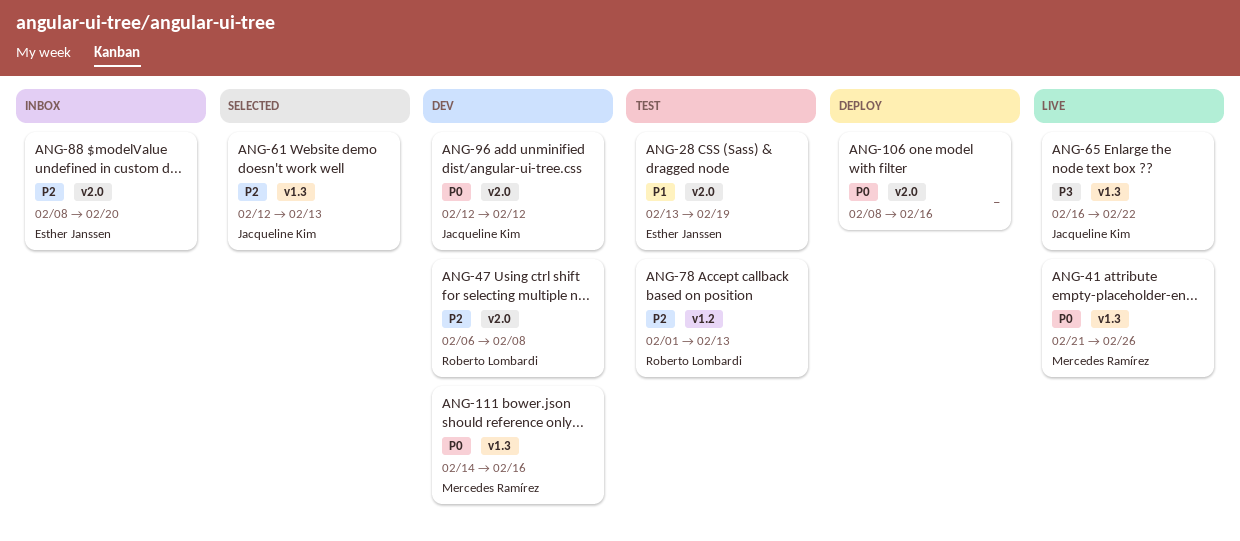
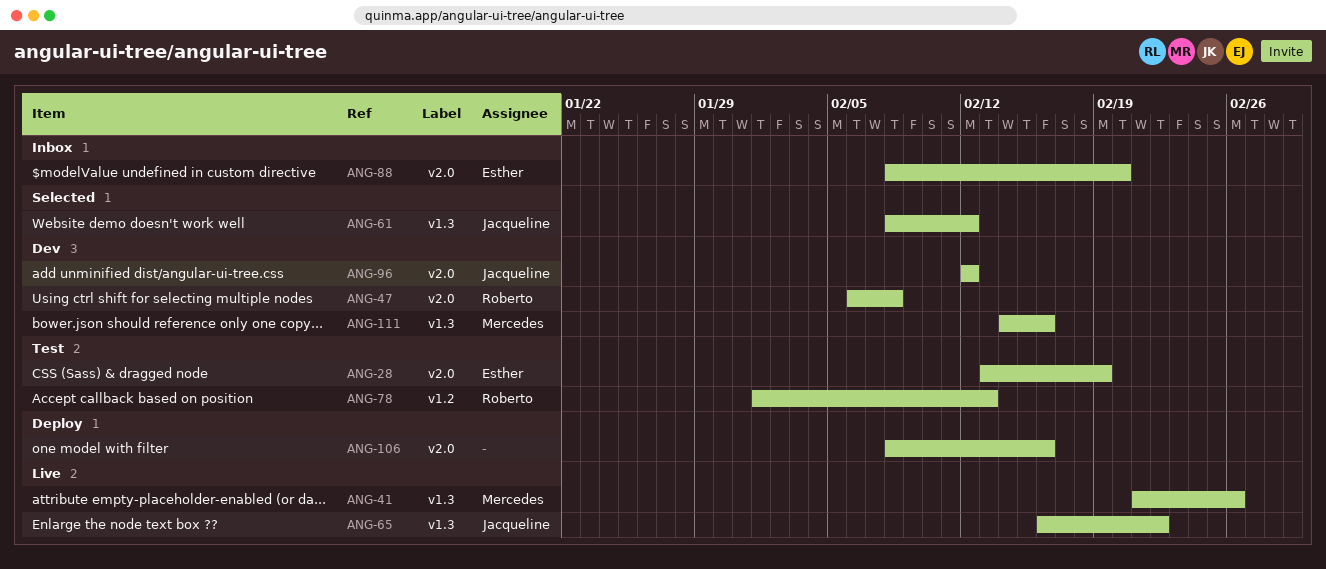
ANG-61, start: Feb 12 -> Feb 8
ANG-61, due: Feb 13 -> Feb 12

